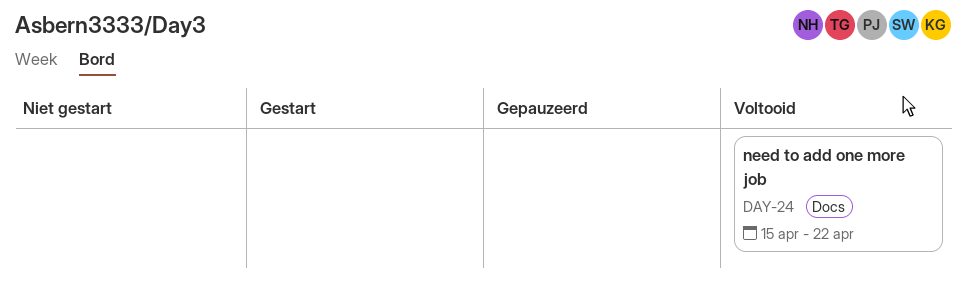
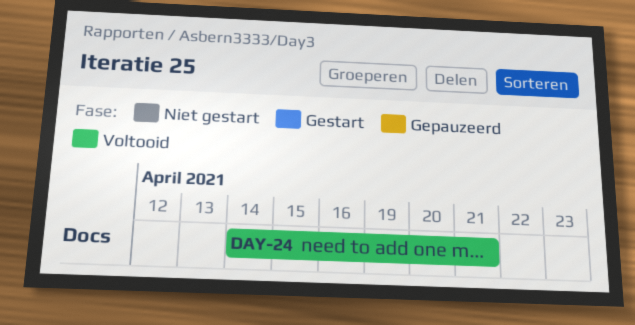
DAY-24, start: Apr 15 -> Apr 14
DAY-24, due: Apr 22 -> Apr 21

